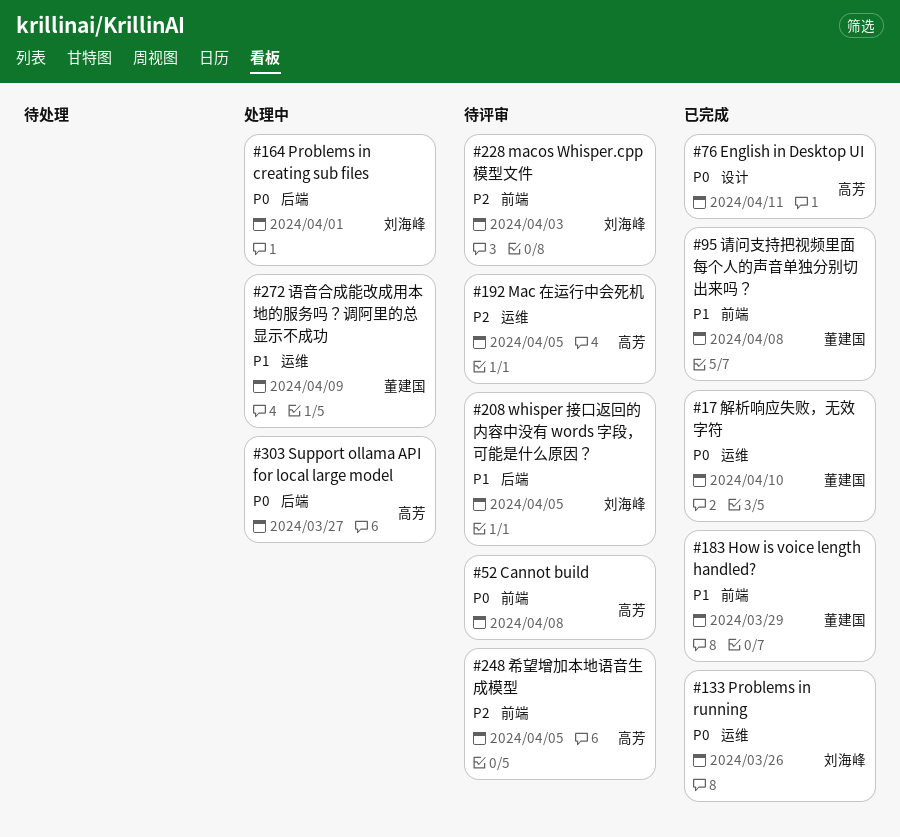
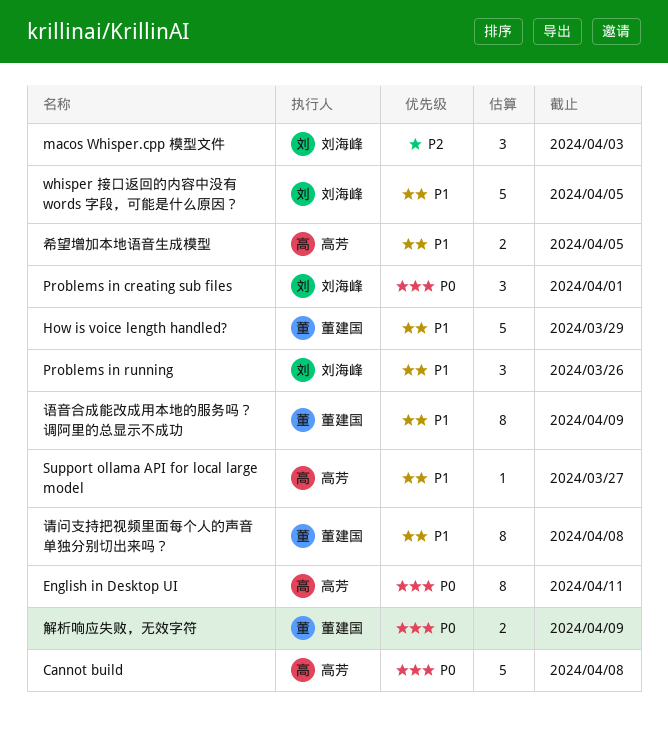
Mac 在运行中会死机: present -> none
Problems in running, priority: P0 -> P1
Support ollama API for local large model, priority: P0 -> P1
希望增加本地语音生成模型, priority: P2 -> P1
解析响应失败，无效字符, due: Apr 10 -> Apr 9

